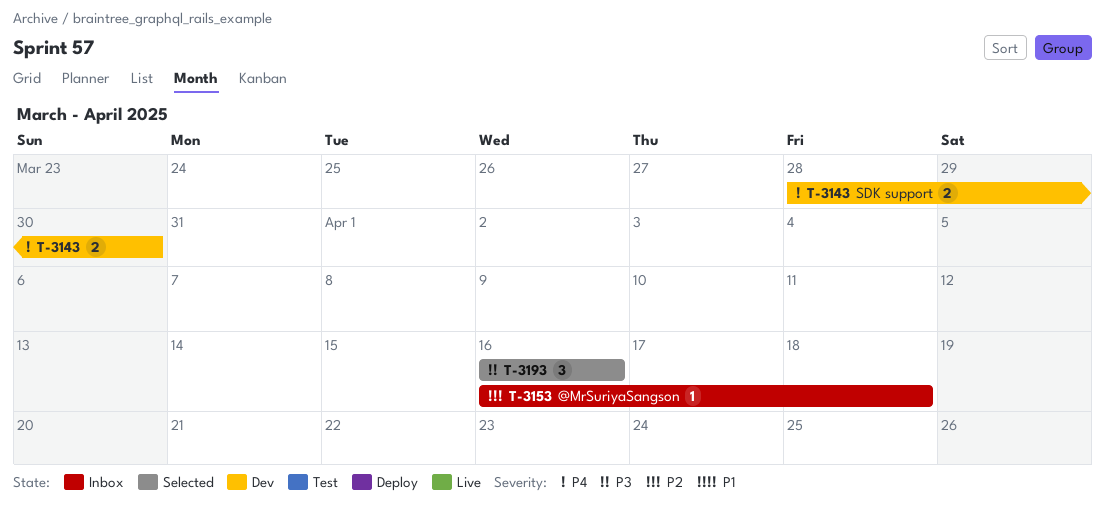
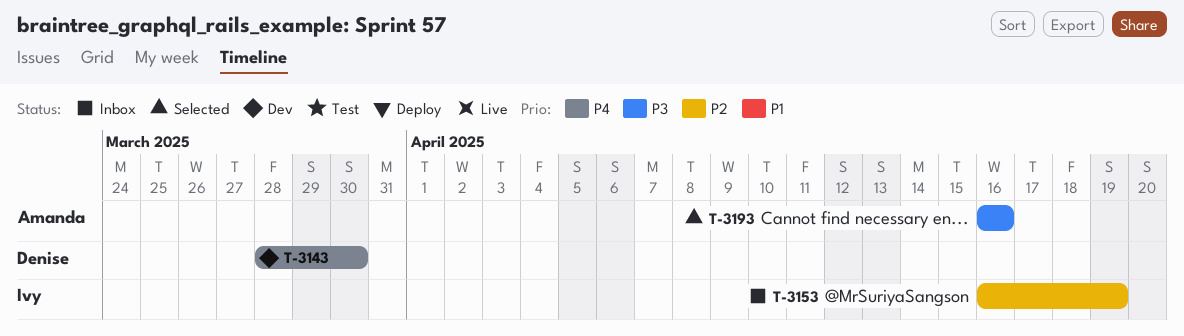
T-3153, due: Apr 18 -> Apr 19

